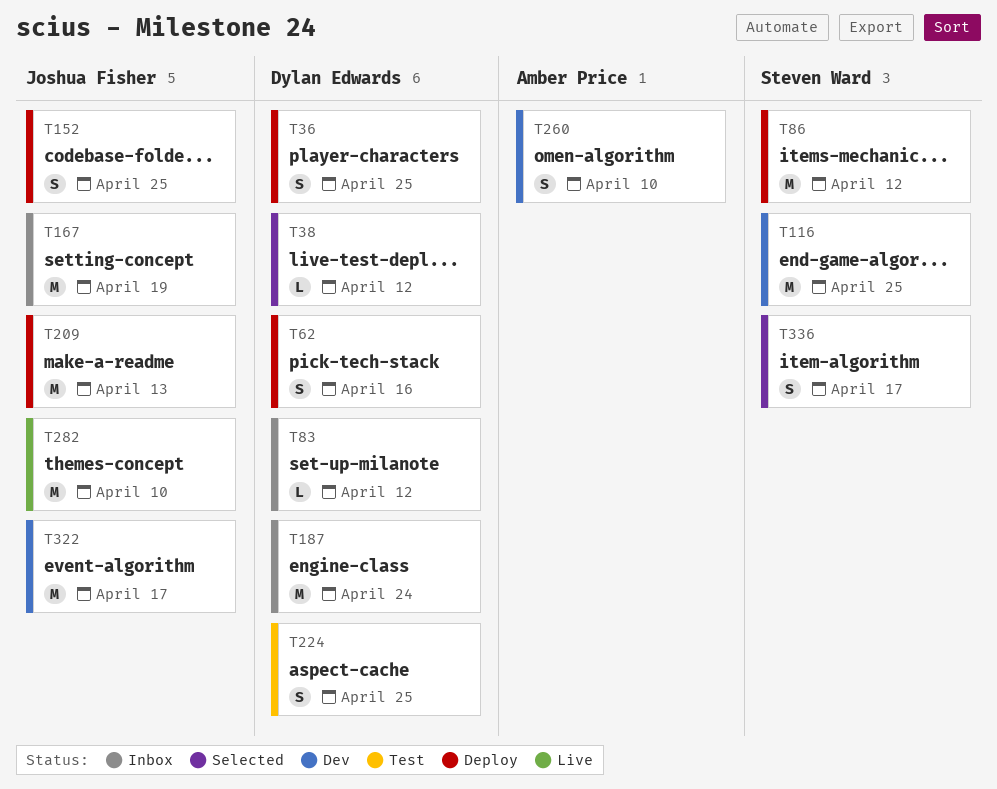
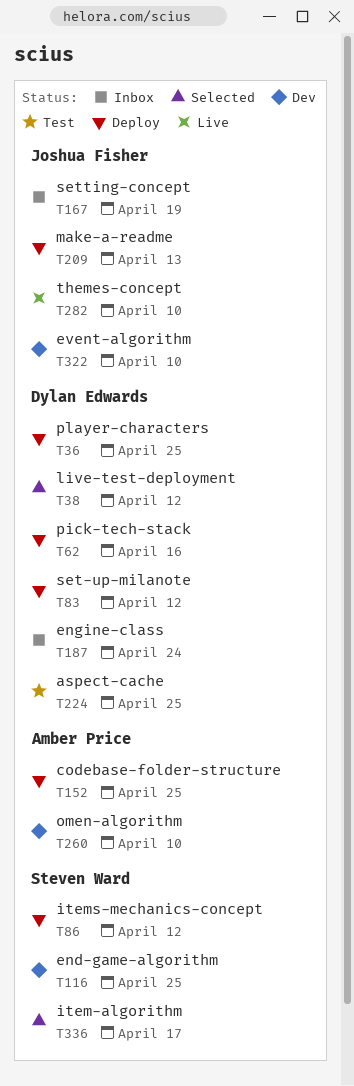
T83, status: Inbox -> Deploy
T152, owner: Joshua Fisher -> Amber Price
T322, due: Apr 17 -> Apr 10

